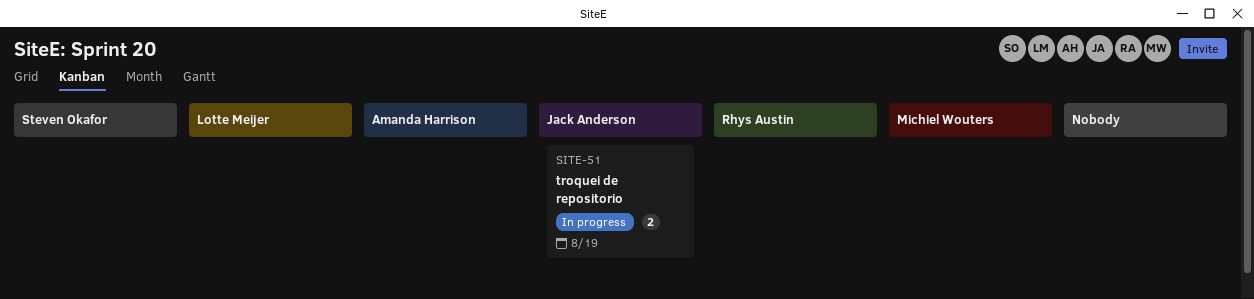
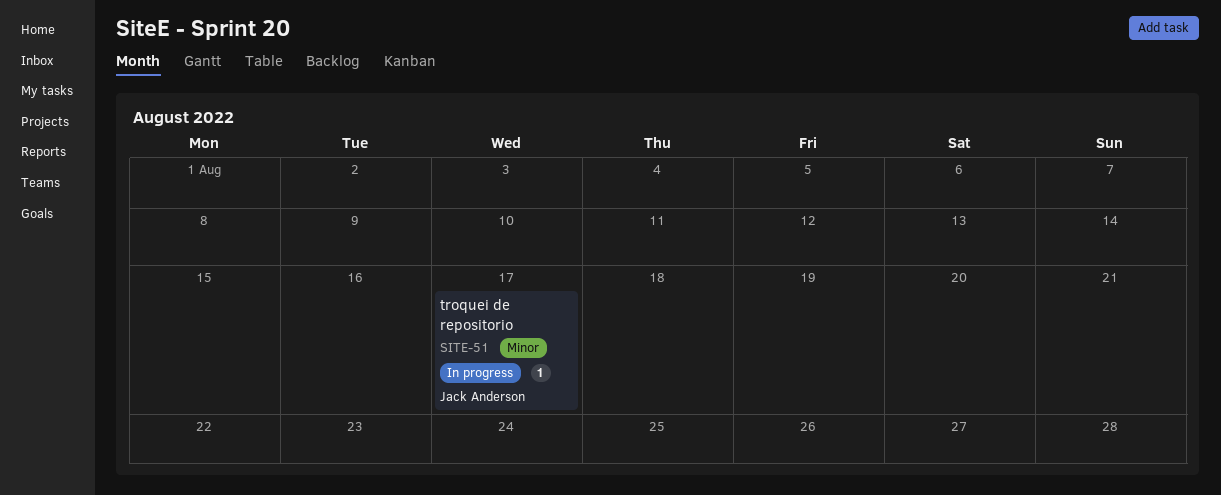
SITE-51, estimate: 2 -> 1
SITE-51, due: Aug 19 -> Aug 17

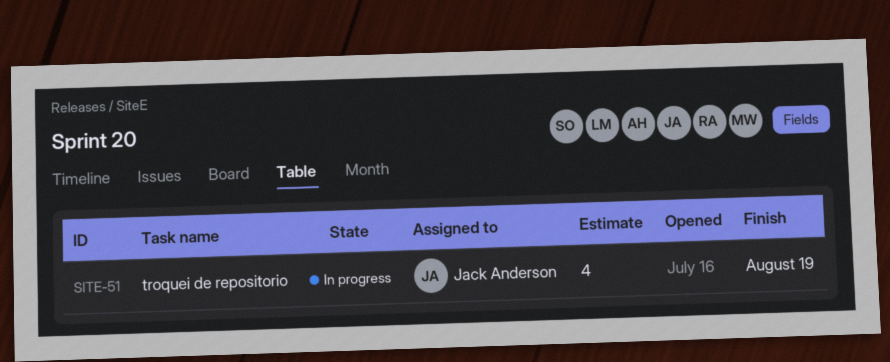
SITE-51, estimate: 1 -> 4
SITE-51, due: Aug 17 -> Aug 19

